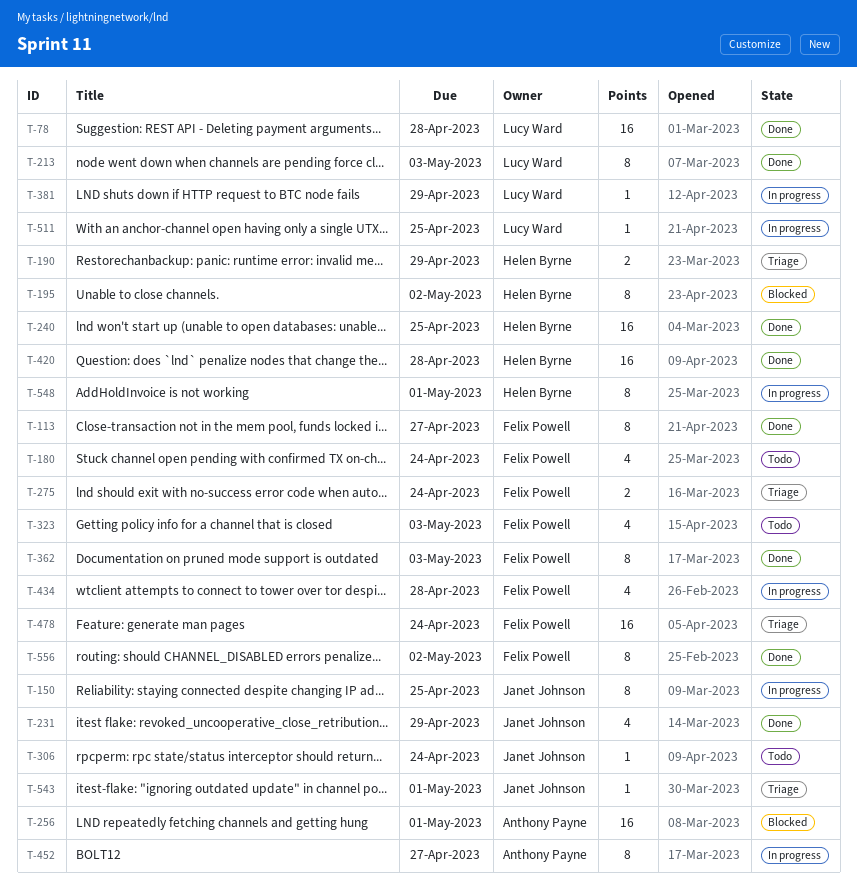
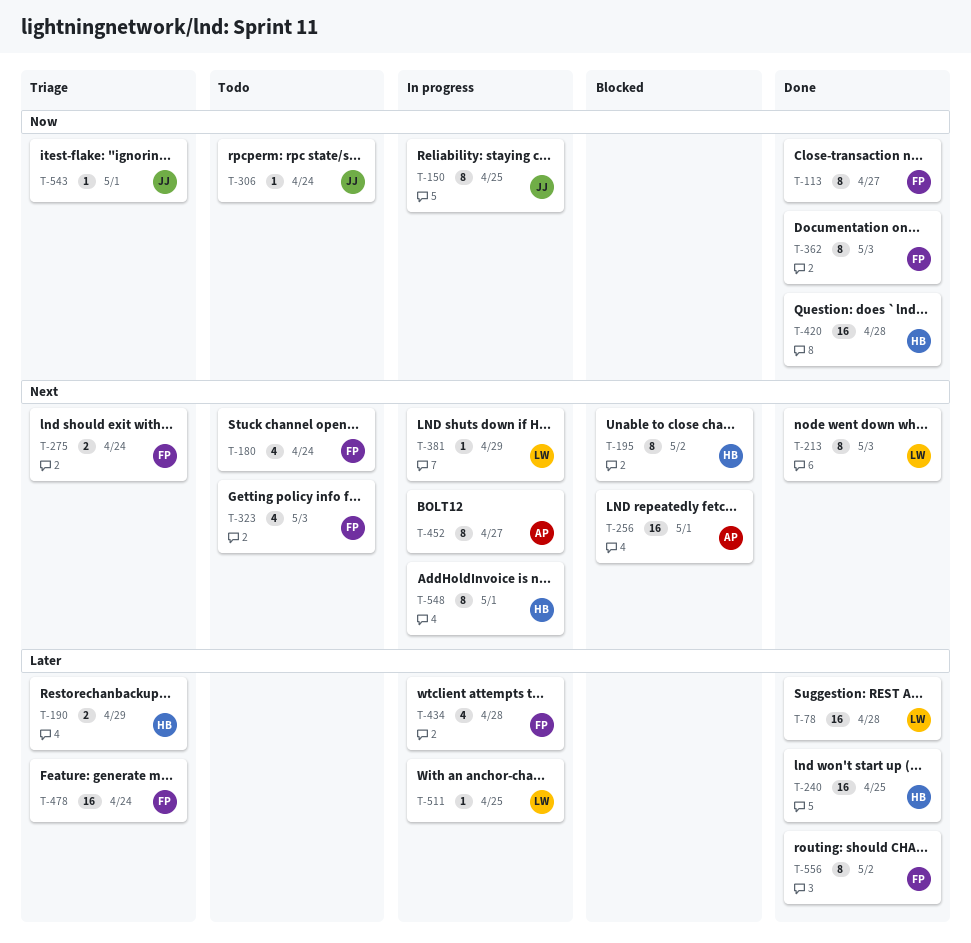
T-231: present -> none

